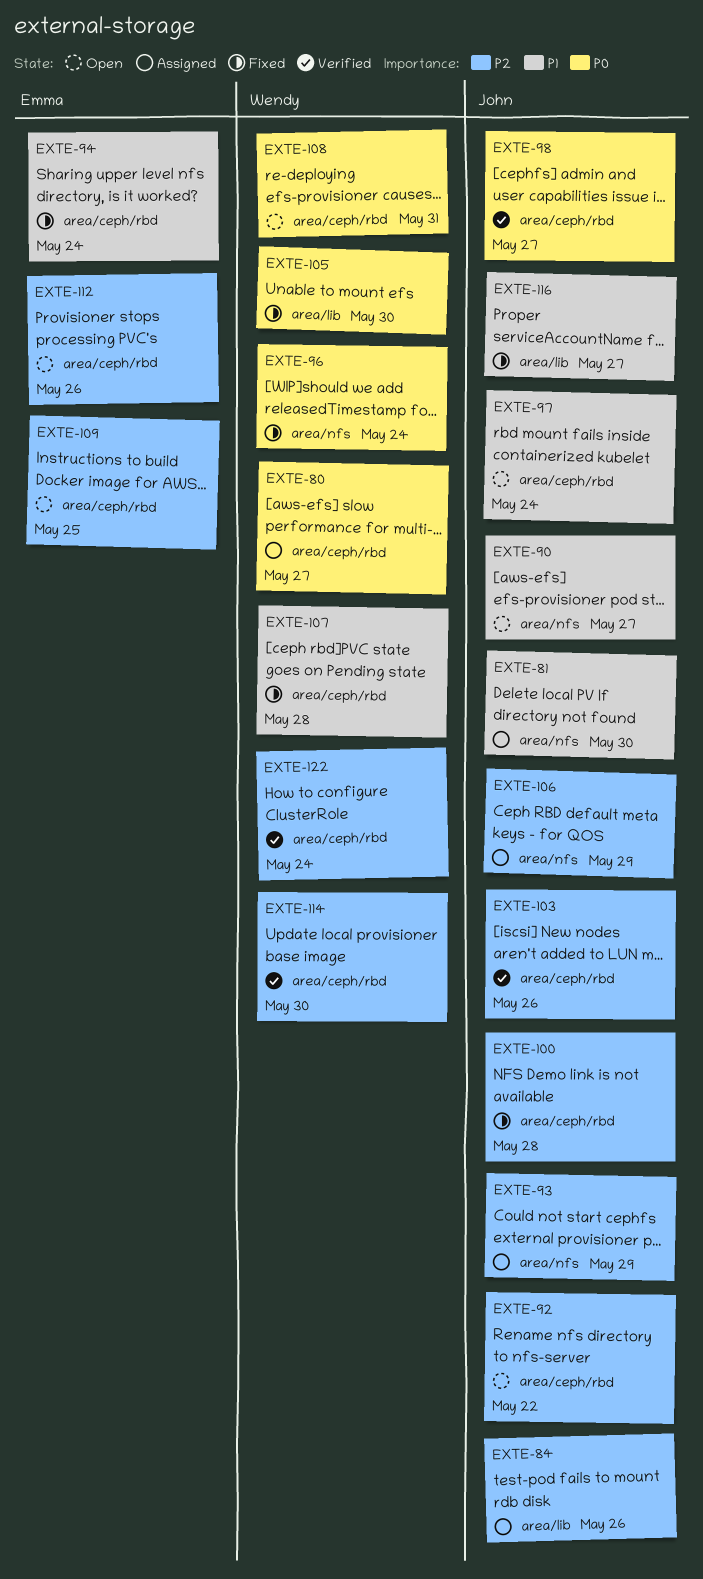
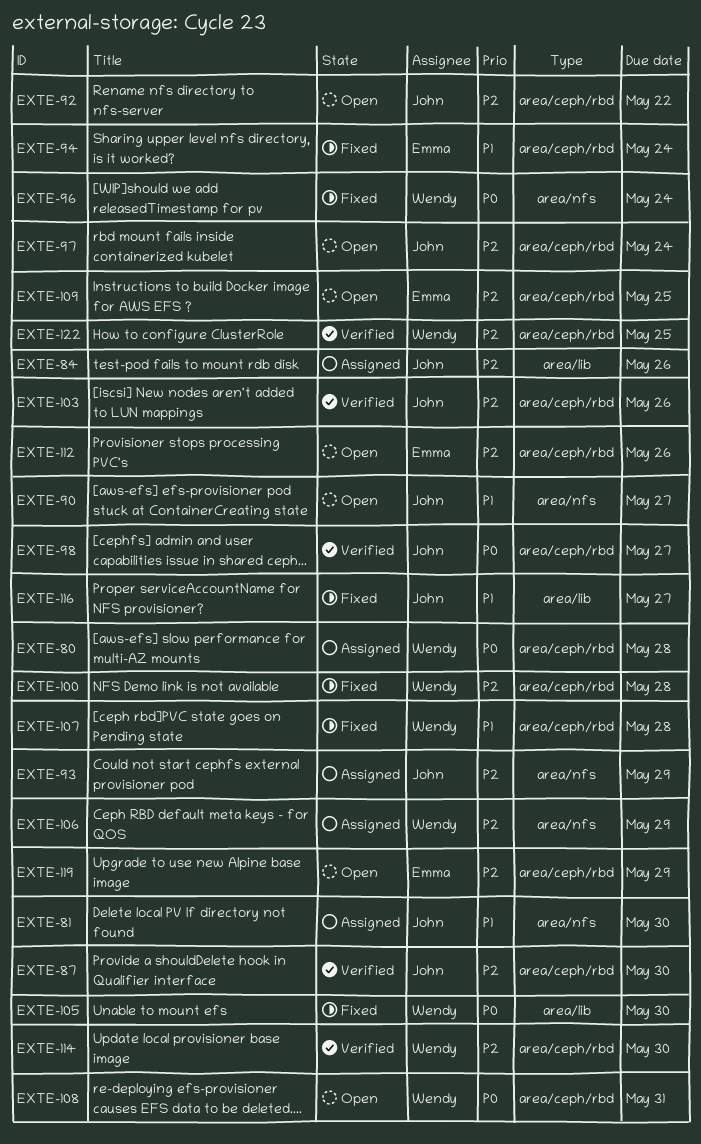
EXTE-80, due: May 27 -> May 28
EXTE-87: none -> present
EXTE-97, priority: P1 -> P2
EXTE-100, owner: John -> Wendy
EXTE-106, owner: John -> Wendy
EXTE-119: none -> present
EXTE-122, due: May 24 -> May 25

